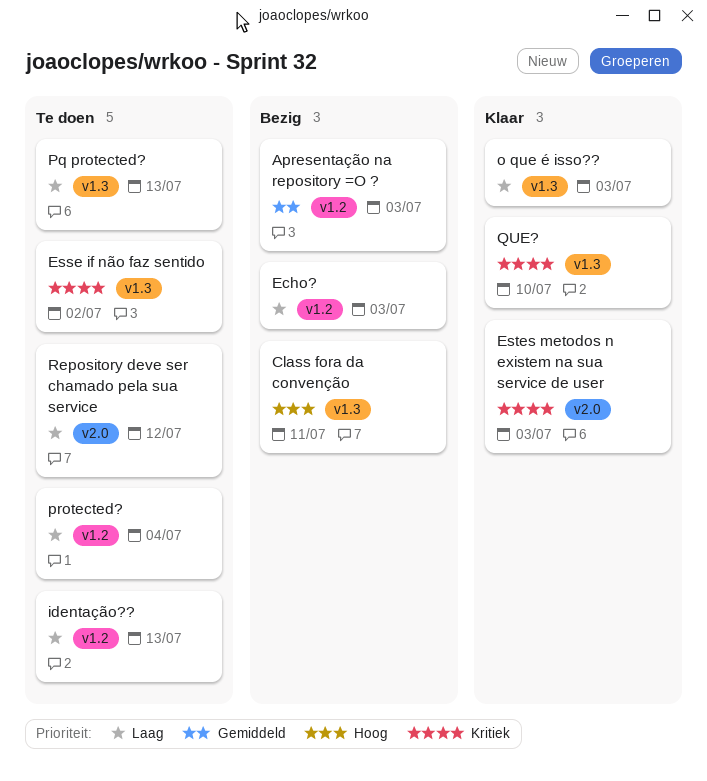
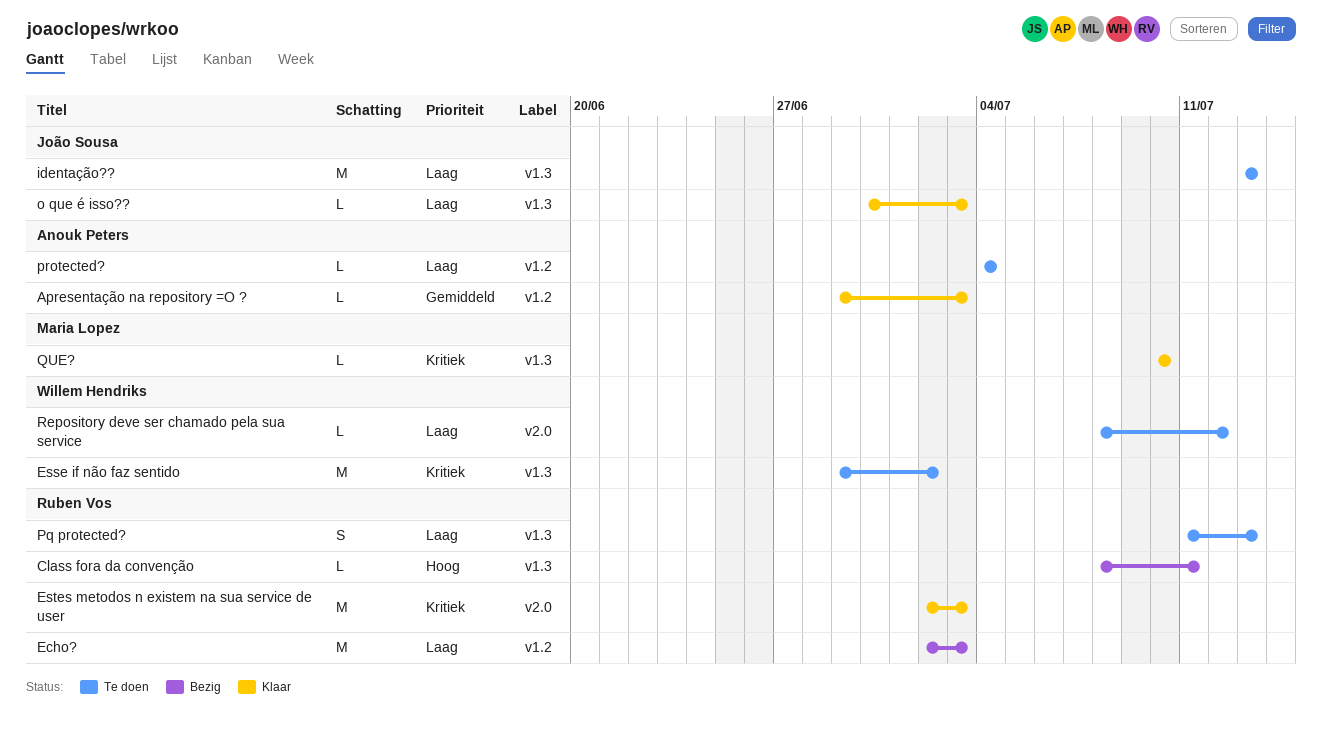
Apresentação na repository =O ?, status: Bezig -> Klaar
identação??, label: v1.2 -> v1.3

